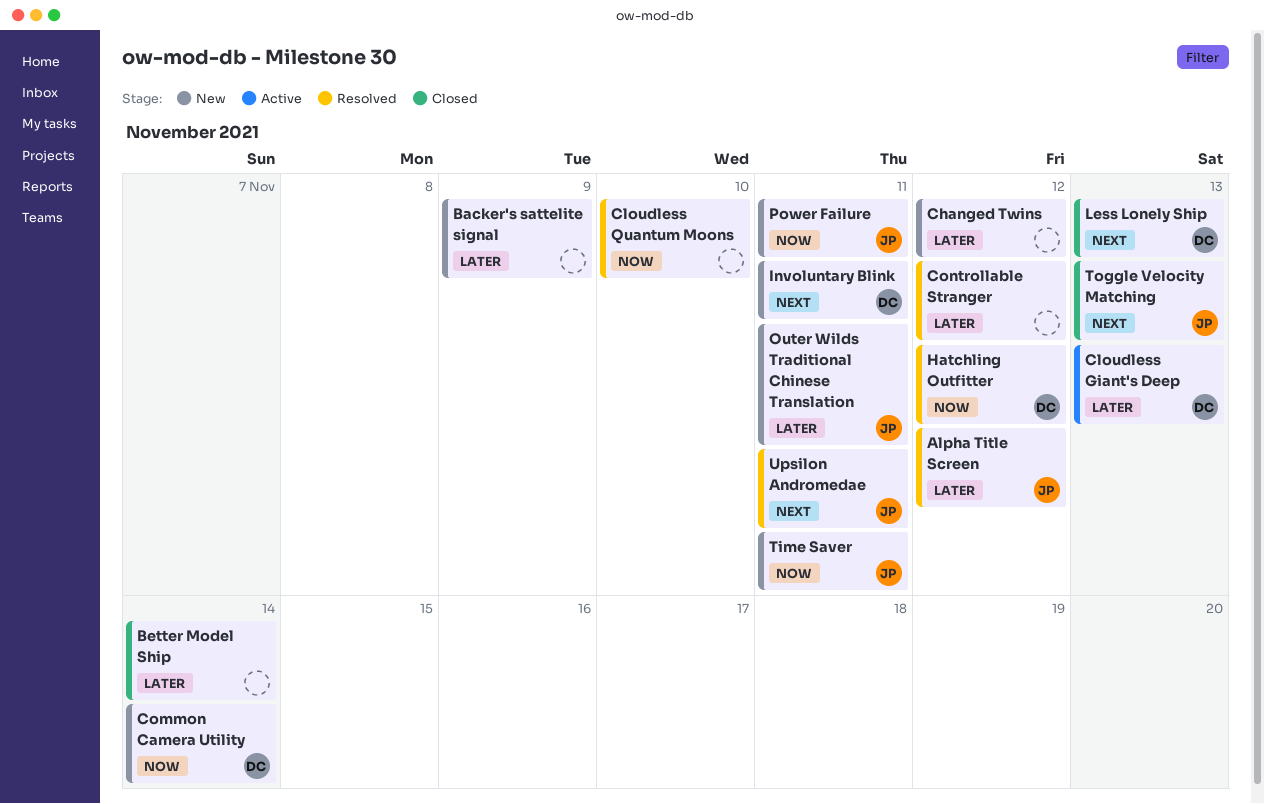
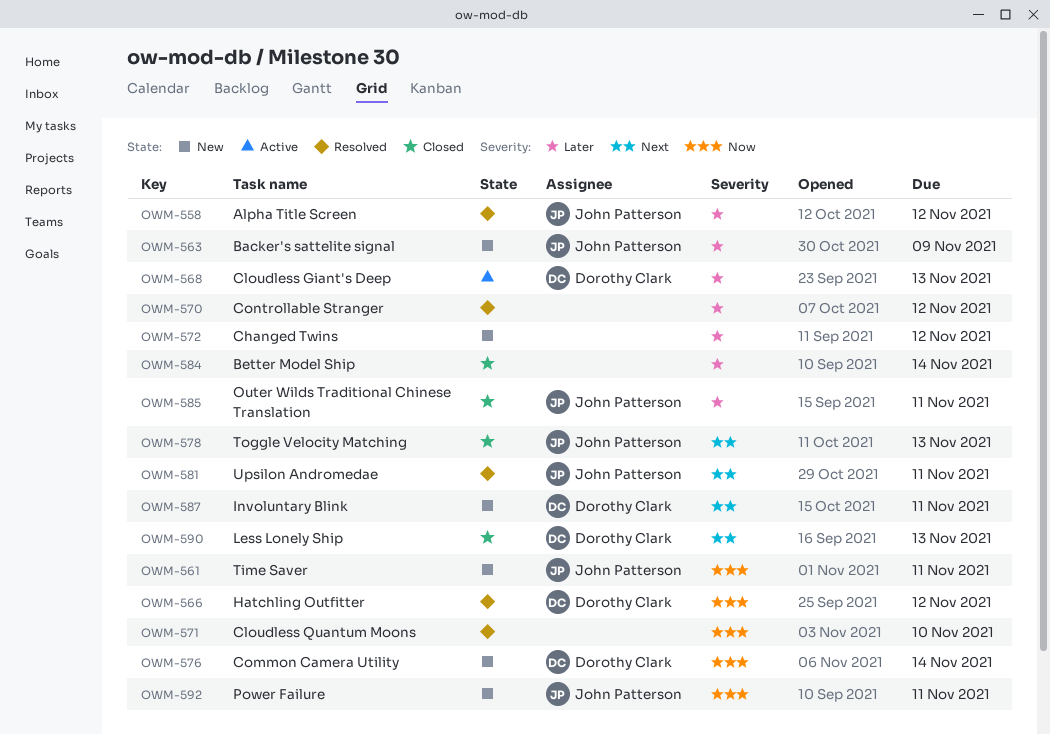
Backer's sattelite signal, owner: none -> John Patterson
Outer Wilds Traditional Chinese Translation, status: New -> Closed

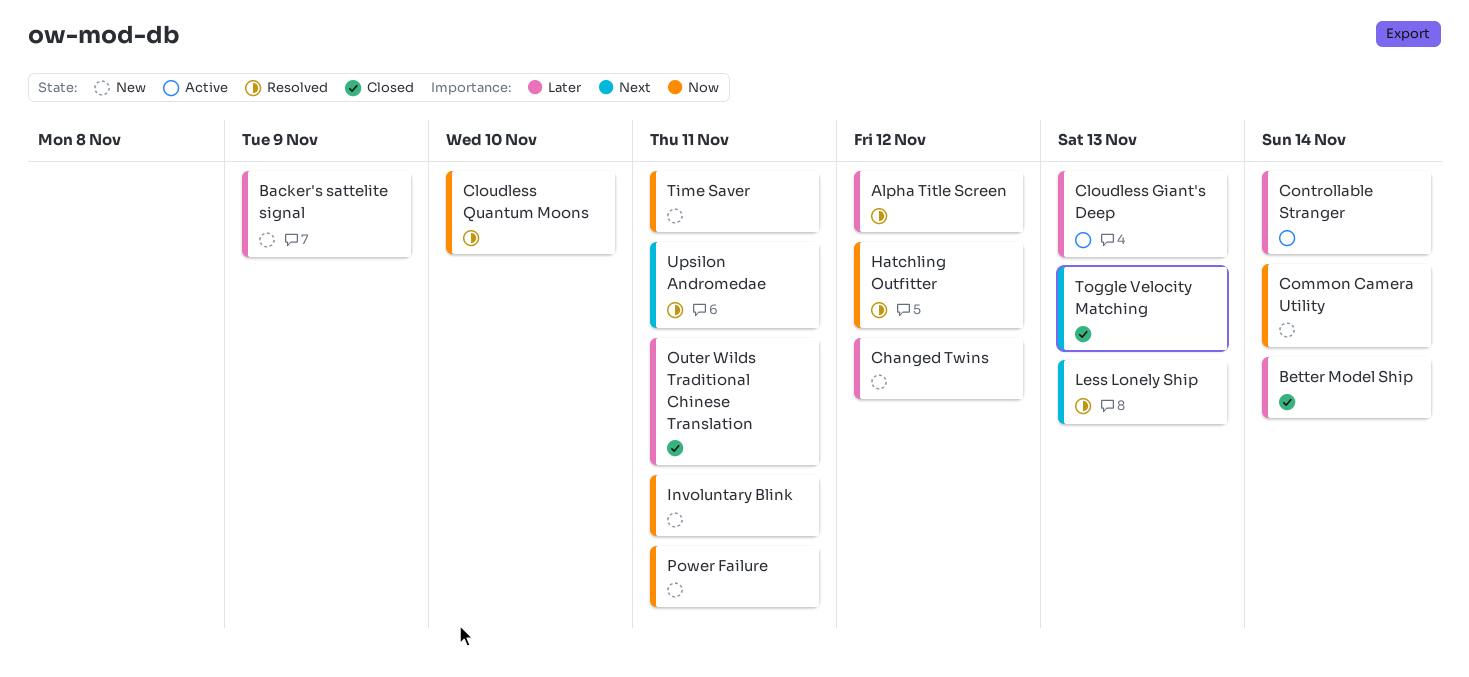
Controllable Stranger, status: Resolved -> Active
Controllable Stranger, due: Nov 12 -> Nov 14
Involuntary Blink, priority: Next -> Now
Less Lonely Ship, status: Closed -> Resolved

